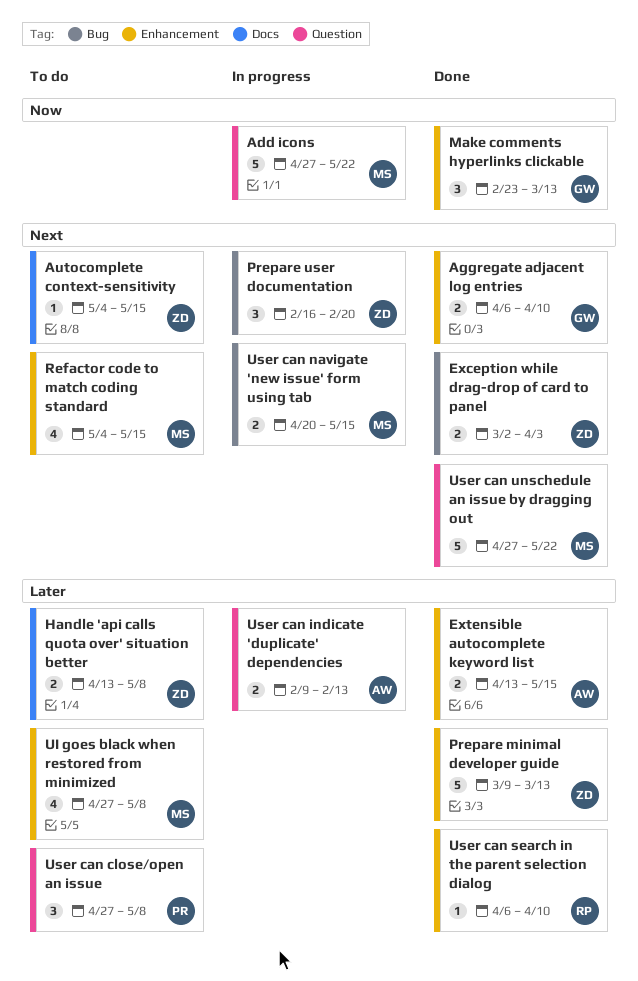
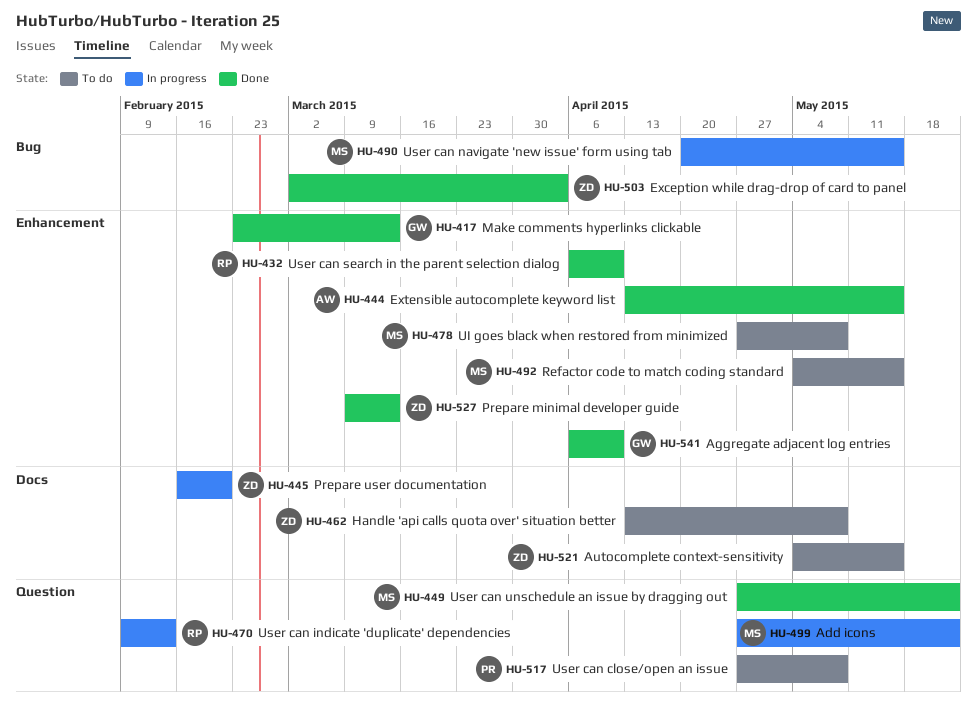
Prepare user documentation, label: Bug -> Docs
User can indicate 'duplicate' dependencies, owner: AW -> RP

